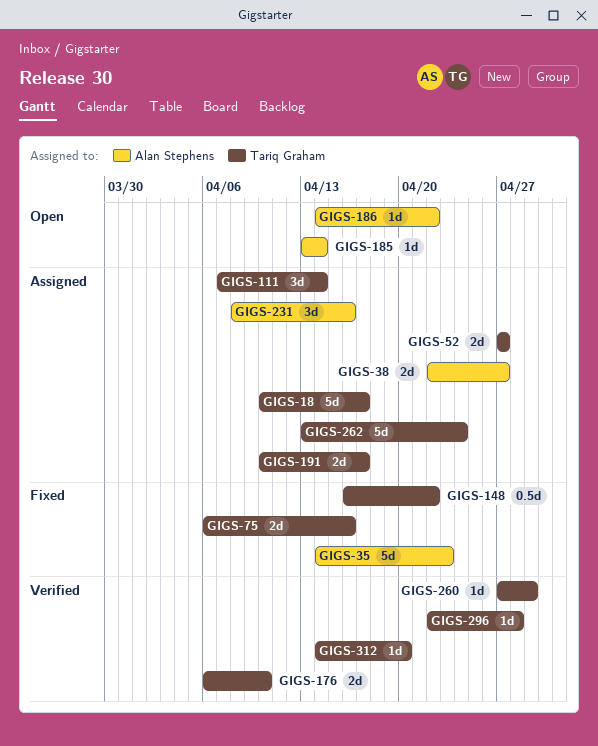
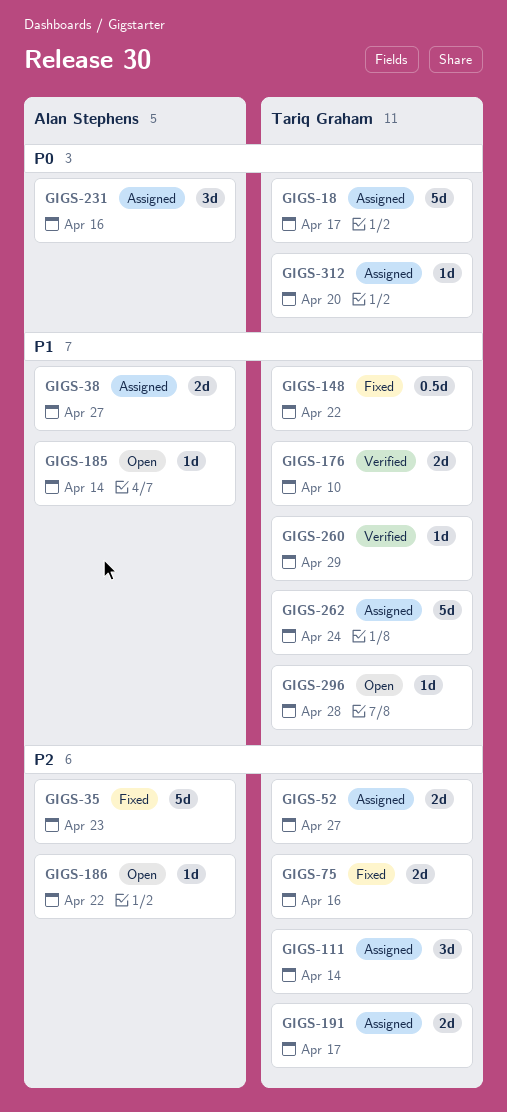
GIGS-296, status: Verified -> Open
GIGS-312, status: Verified -> Assigned

